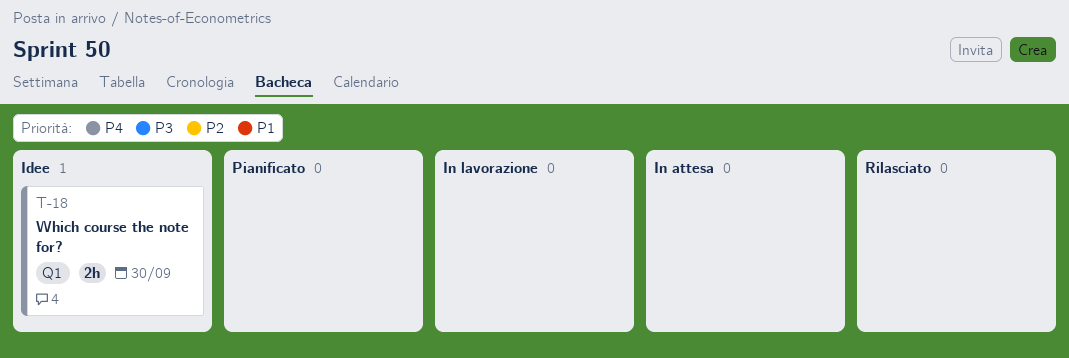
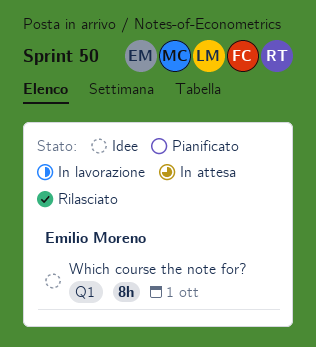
Which course the note for?, estimate: 2h -> 8h
Which course the note for?, due: Sep 30 -> Oct 1

